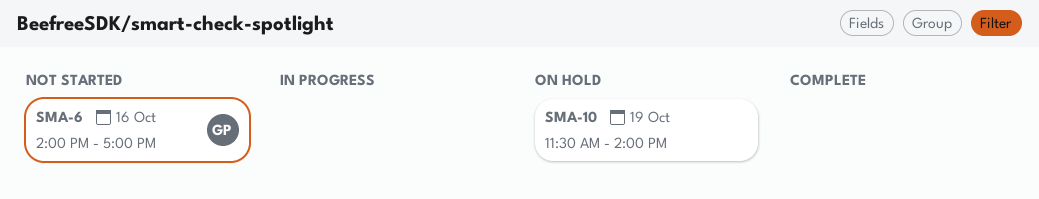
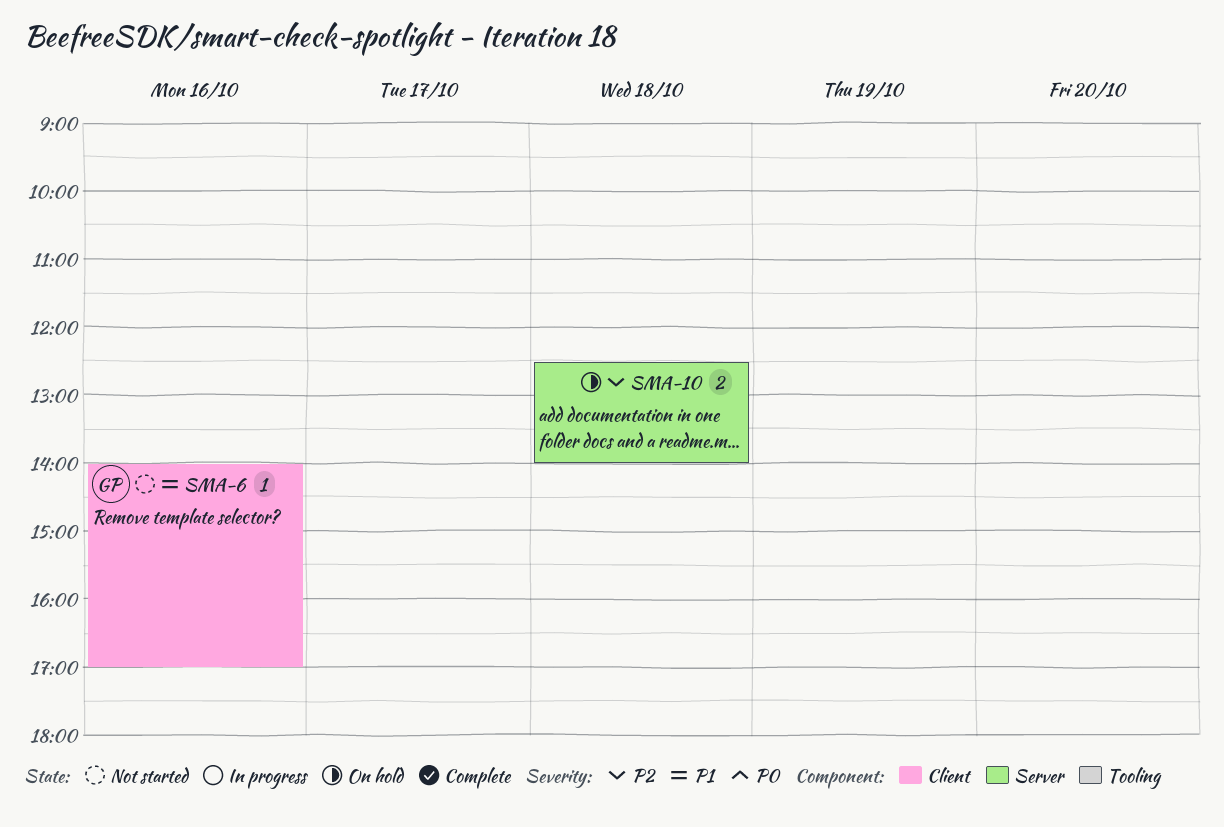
SMA-10, day: Oct 19 -> Oct 18
SMA-10, begins: 11:30 -> 12:30

